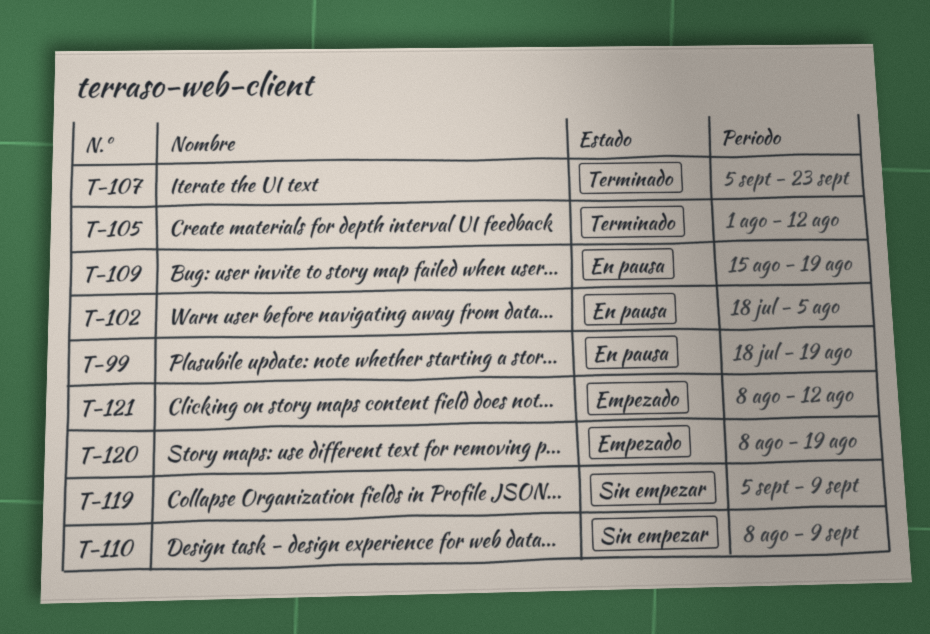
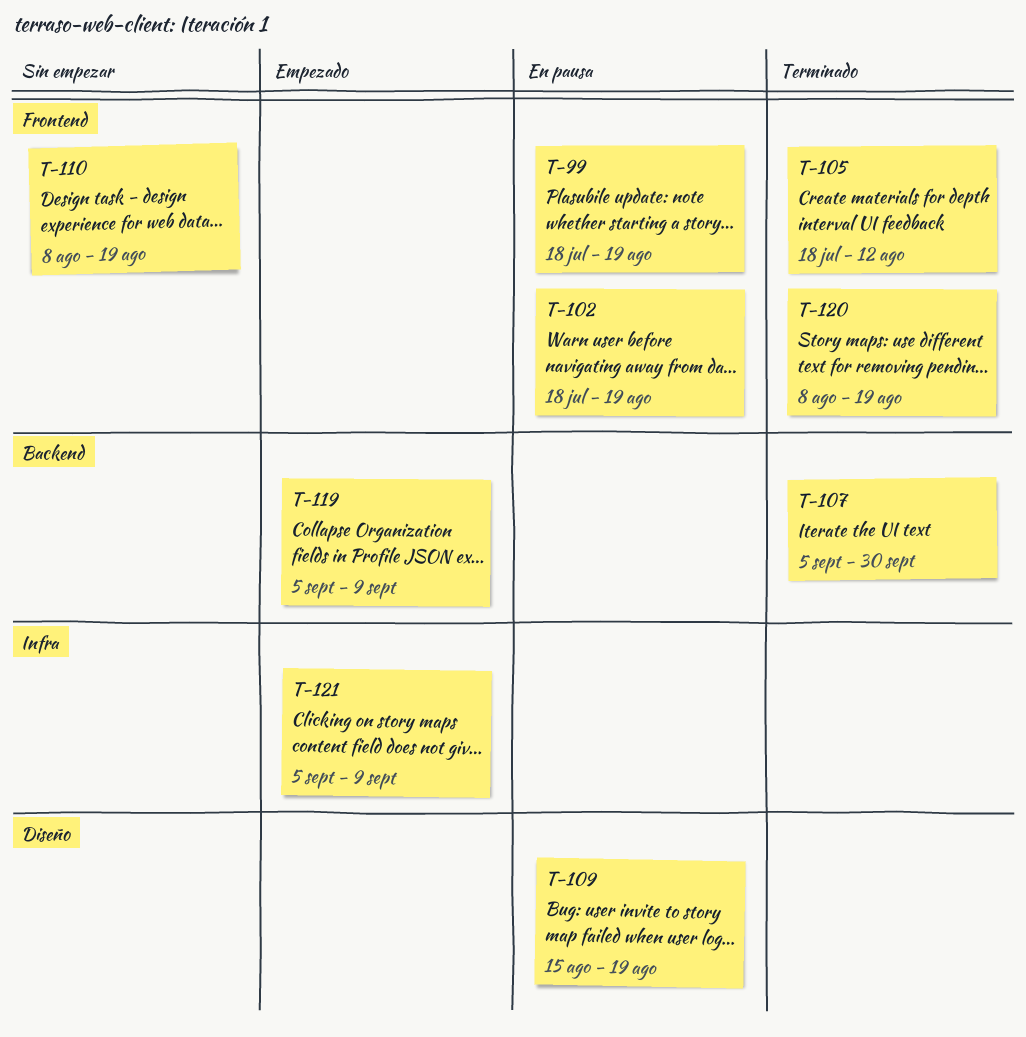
T-102, due: Aug 5 -> Aug 19
T-105, start: Aug 1 -> Jul 18
T-107, due: Sep 23 -> Sep 30
T-110, due: Sep 9 -> Aug 19
T-119, status: Sin empezar -> Empezado
T-120, status: Empezado -> Terminado
T-121, start: Aug 8 -> Sep 5
T-121, due: Aug 12 -> Sep 9

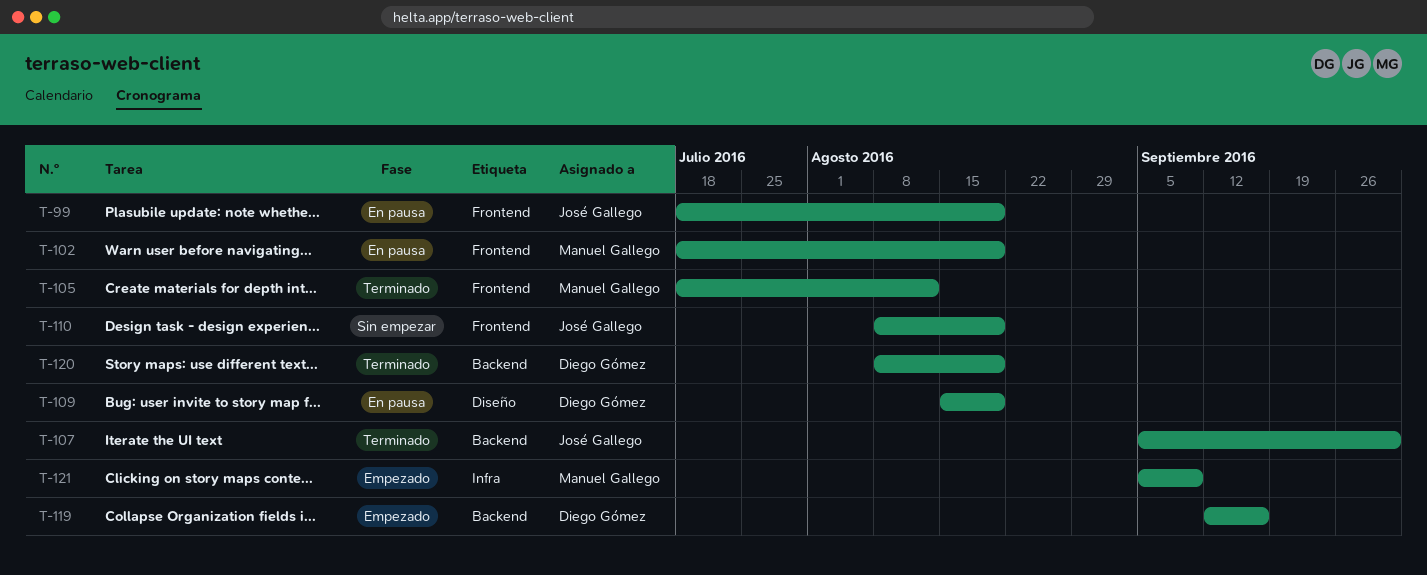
T-119, start: Sep 5 -> Sep 12
T-119, due: Sep 9 -> Sep 16
T-120, label: Frontend -> Backend

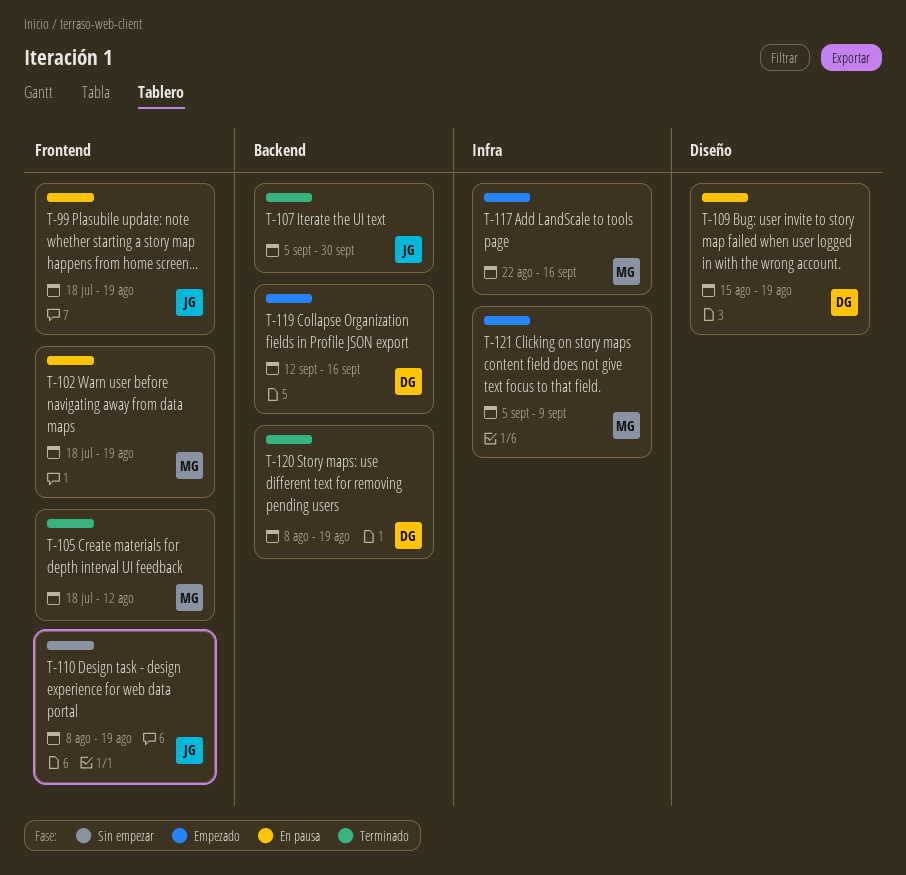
T-117: none -> present

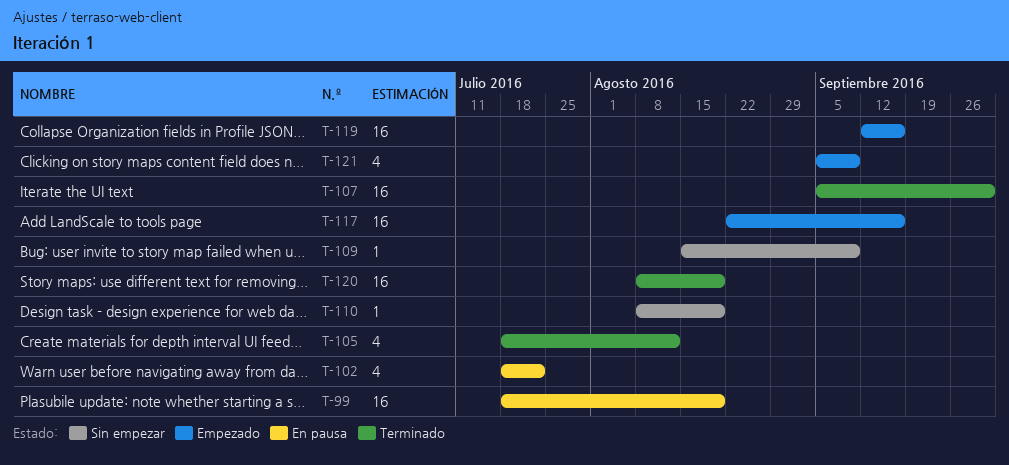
T-102, due: Aug 19 -> Jul 22
T-109, status: En pausa -> Sin empezar
T-109, due: Aug 19 -> Sep 9

